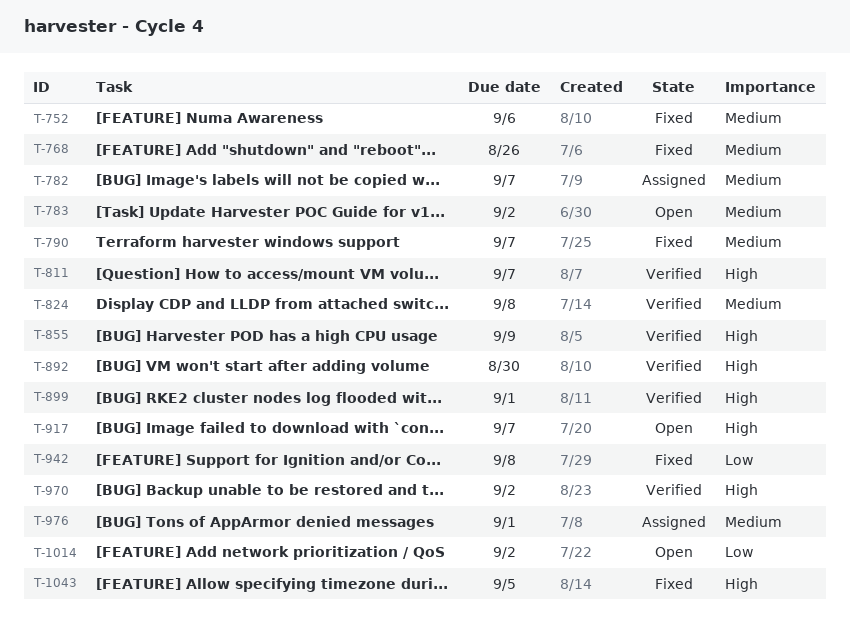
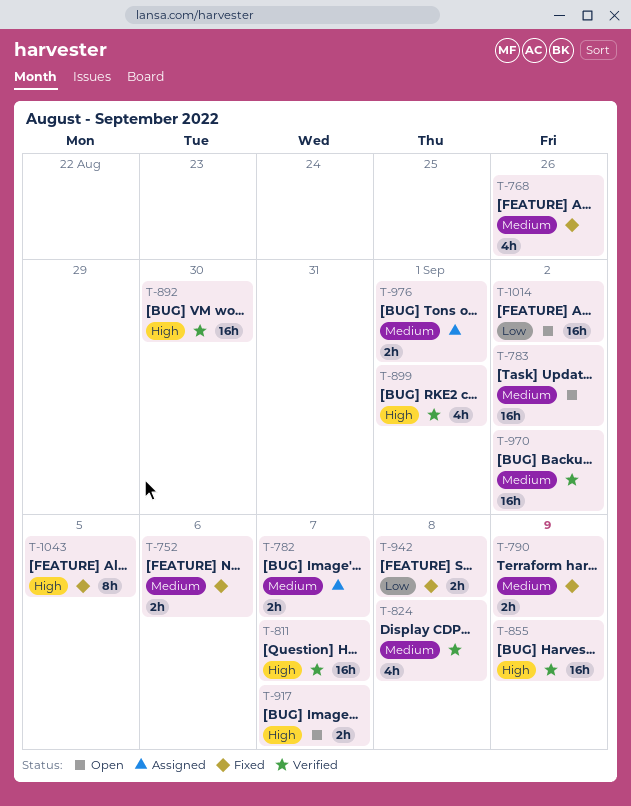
T-790, due: Sep 7 -> Sep 9
T-970, priority: High -> Medium

